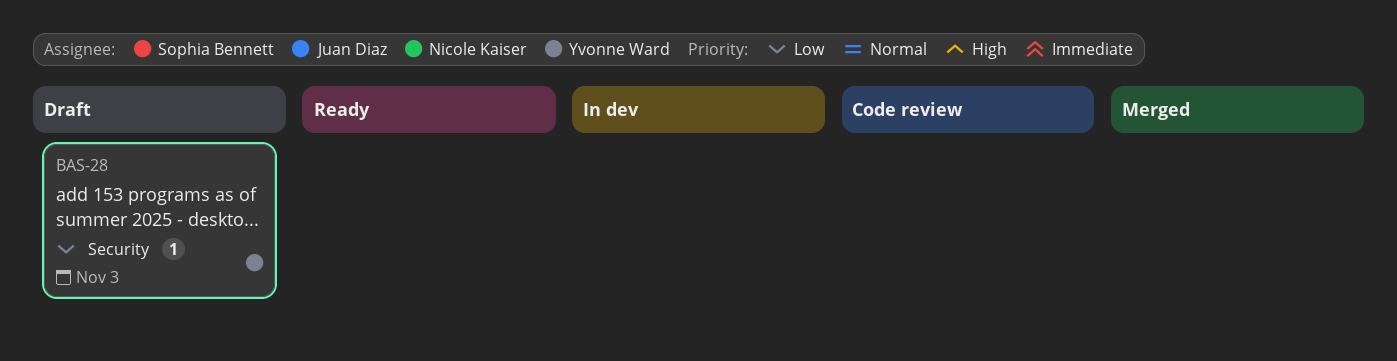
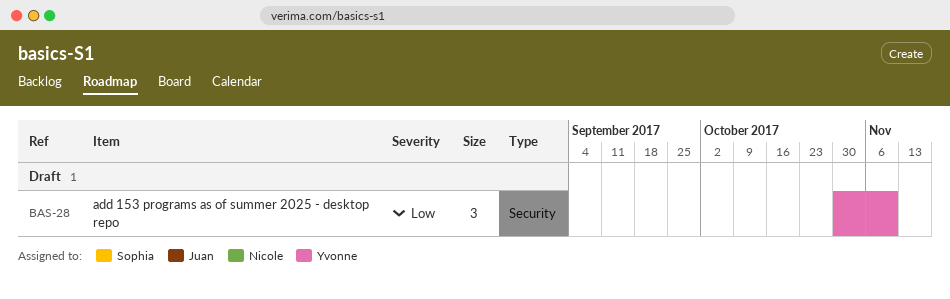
BAS-28, estimate: 1 -> 3
BAS-28, due: Nov 3 -> Nov 10

